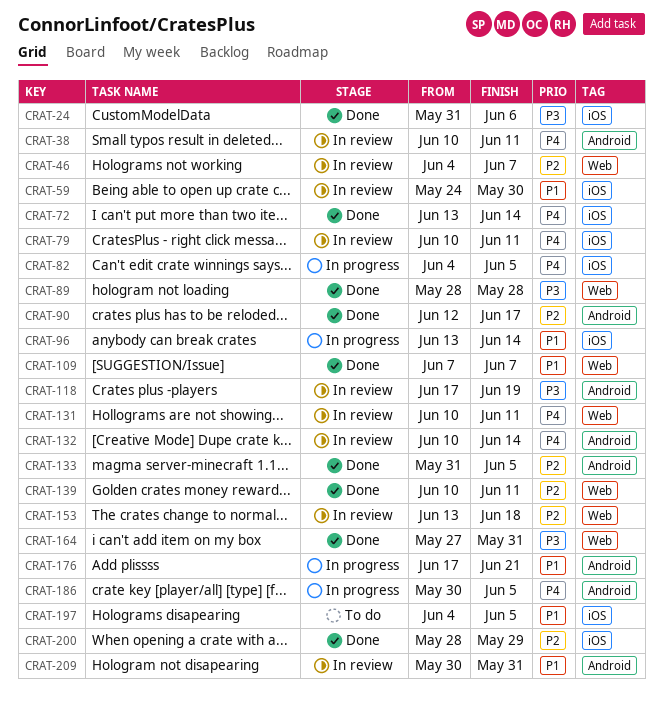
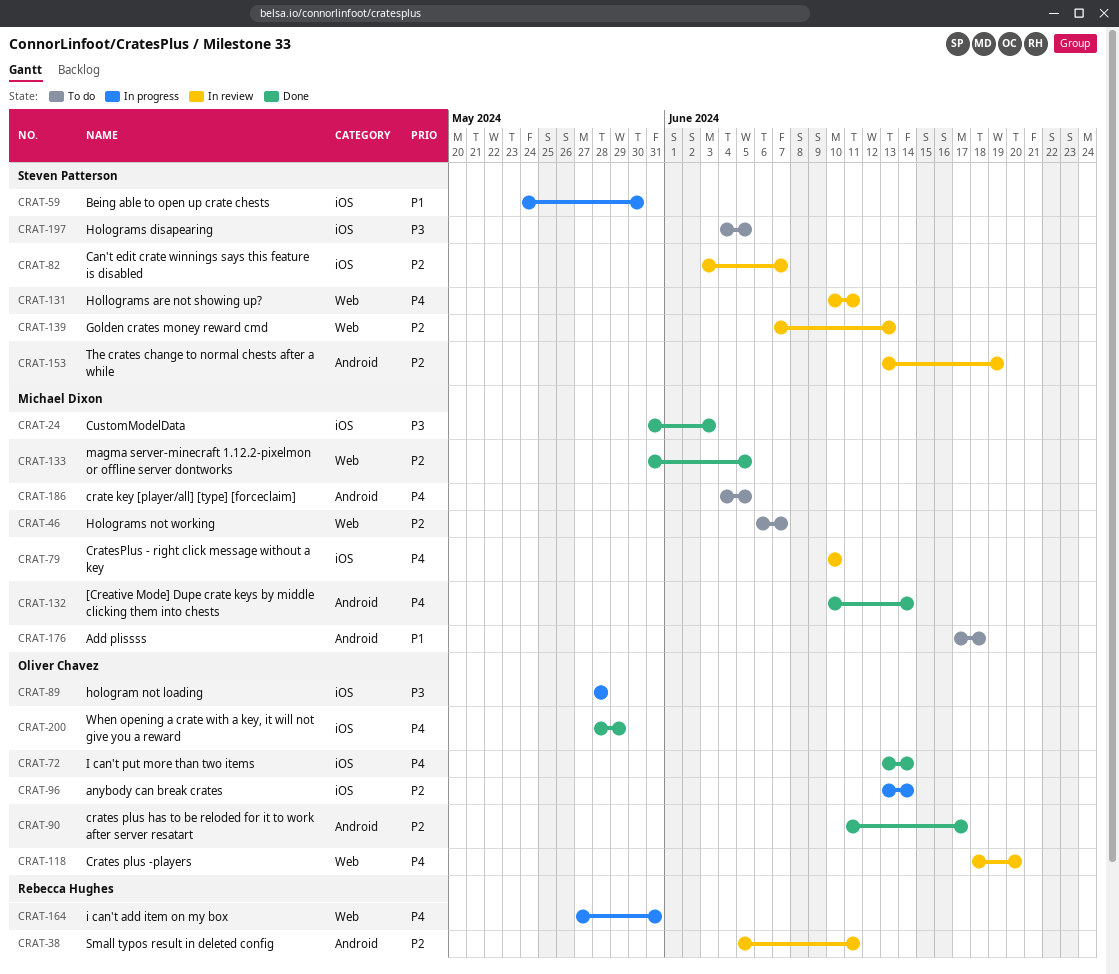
CRAT-24, due: Jun 6 -> Jun 3
CRAT-38, priority: P4 -> P2
CRAT-38, start: Jun 10 -> Jun 5
CRAT-46, status: In review -> To do
CRAT-46, start: Jun 4 -> Jun 6
CRAT-59, status: In review -> In progress
CRAT-79, due: Jun 11 -> Jun 10
CRAT-82, status: In progress -> In review
CRAT-82, priority: P4 -> P2
CRAT-82, start: Jun 4 -> Jun 3
CRAT-82, due: Jun 5 -> Jun 7
CRAT-89, status: Done -> In progress
CRAT-89, label: Web -> iOS
CRAT-90, start: Jun 12 -> Jun 11
CRAT-96, priority: P1 -> P2
CRAT-109: present -> none
CRAT-118, priority: P3 -> P4
CRAT-118, label: Android -> Web
CRAT-118, start: Jun 17 -> Jun 18
CRAT-118, due: Jun 19 -> Jun 20
CRAT-132, status: In review -> Done
CRAT-133, label: Android -> Web
CRAT-139, status: Done -> In review
CRAT-139, start: Jun 10 -> Jun 7
CRAT-139, due: Jun 11 -> Jun 13
CRAT-153, label: Web -> Android
CRAT-153, due: Jun 18 -> Jun 19
CRAT-164, status: Done -> In progress
CRAT-164, priority: P3 -> P4
CRAT-176, status: In progress -> To do
CRAT-176, due: Jun 21 -> Jun 18
CRAT-186, status: In progress -> To do
CRAT-186, start: May 30 -> Jun 4
CRAT-197, priority: P1 -> P3
CRAT-200, priority: P2 -> P4
CRAT-209: present -> none

